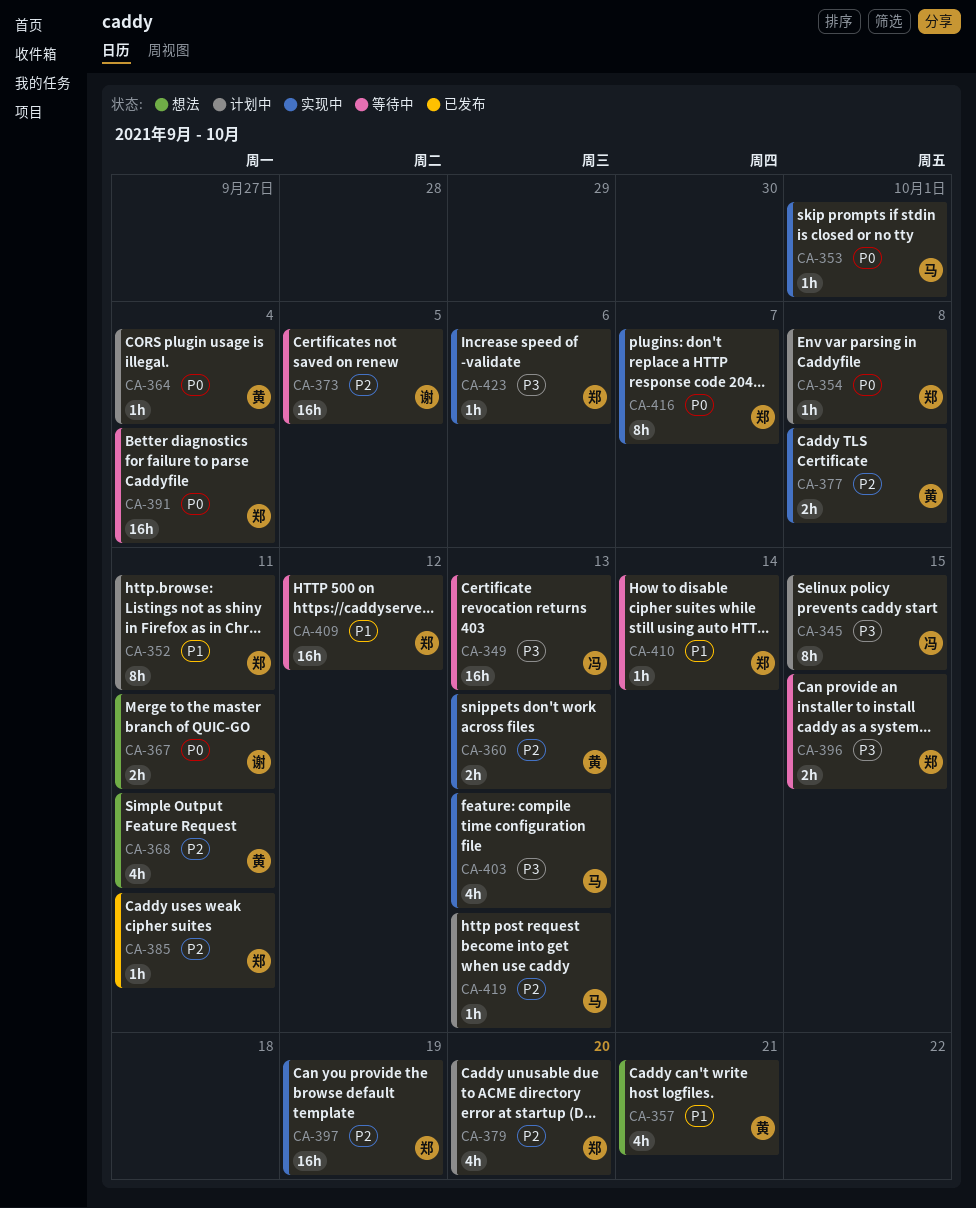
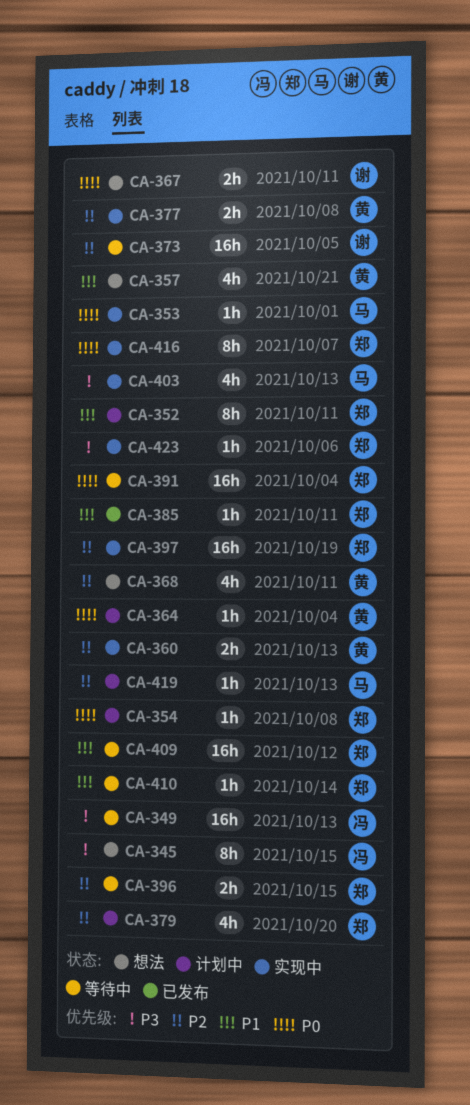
CA-345, status: 计划中 -> 想法
CA-385, priority: P2 -> P1
CA-396, priority: P3 -> P2

